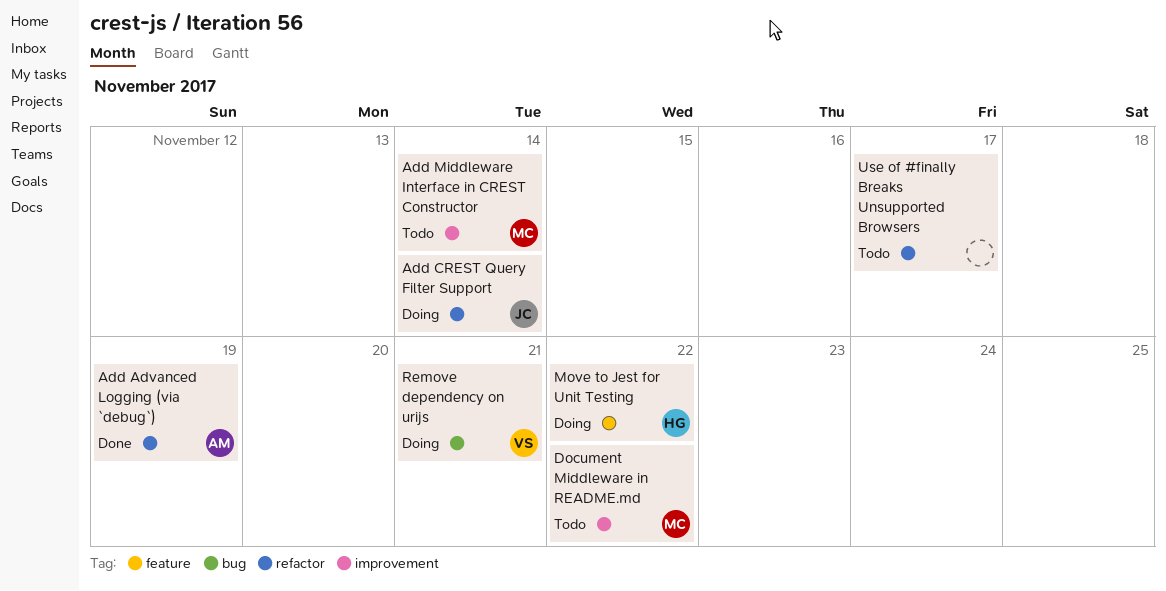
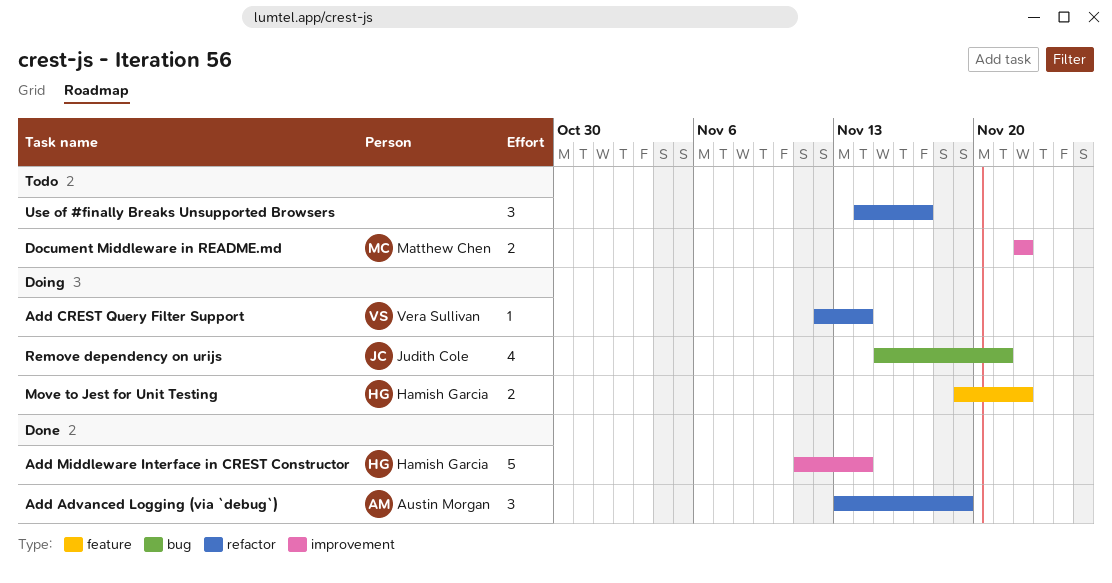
Add CREST Query Filter Support, owner: Judith Cole -> Vera Sullivan
Add Middleware Interface in CREST Constructor, status: Todo -> Done
Add Middleware Interface in CREST Constructor, owner: Matthew Chen -> Hamish Garcia
Remove dependency on urijs, owner: Vera Sullivan -> Judith Cole

